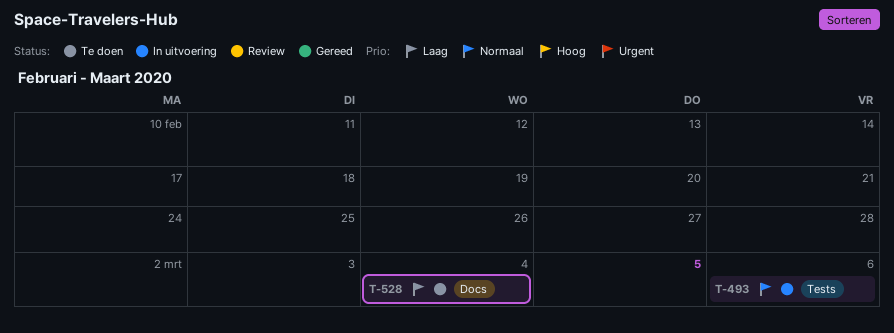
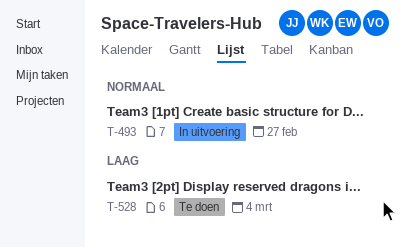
T-493, due: Mar 6 -> Feb 27

